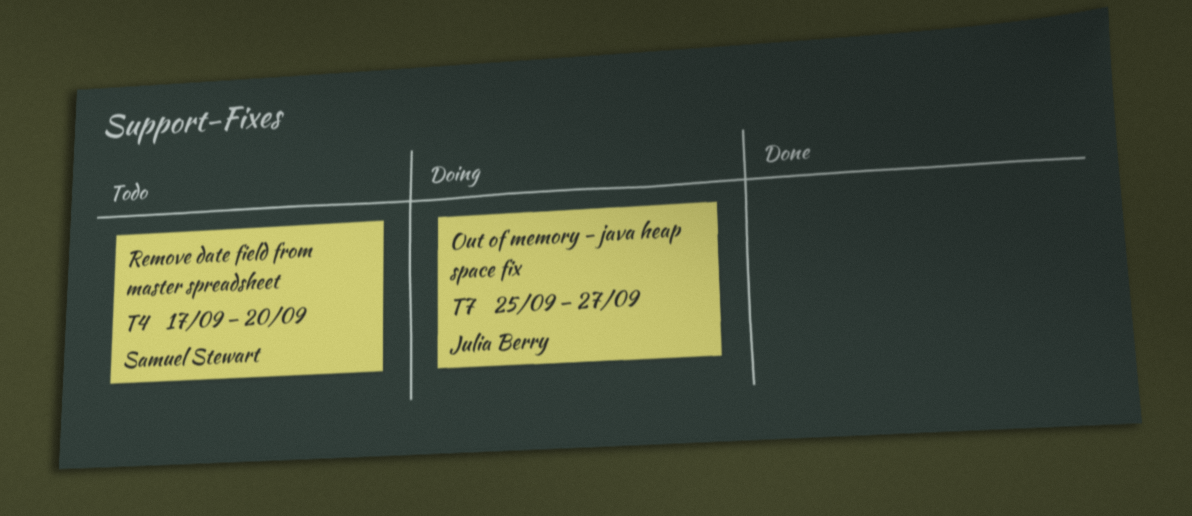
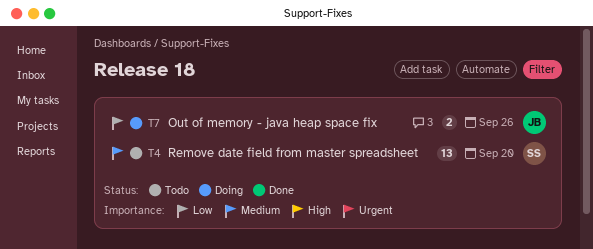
T7, due: Sep 27 -> Sep 26

